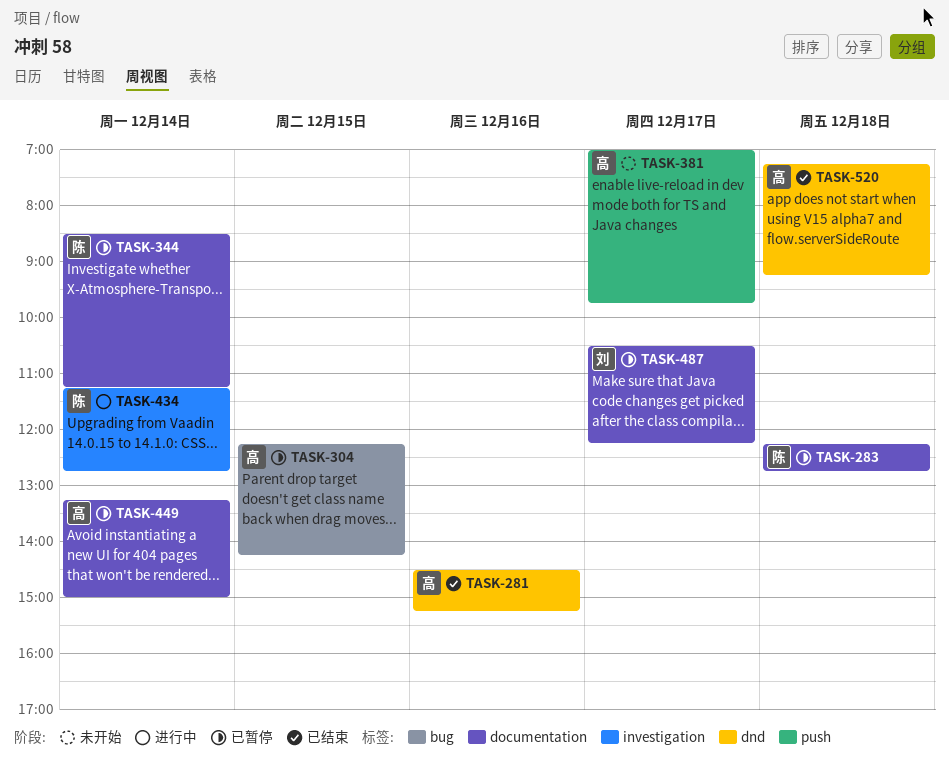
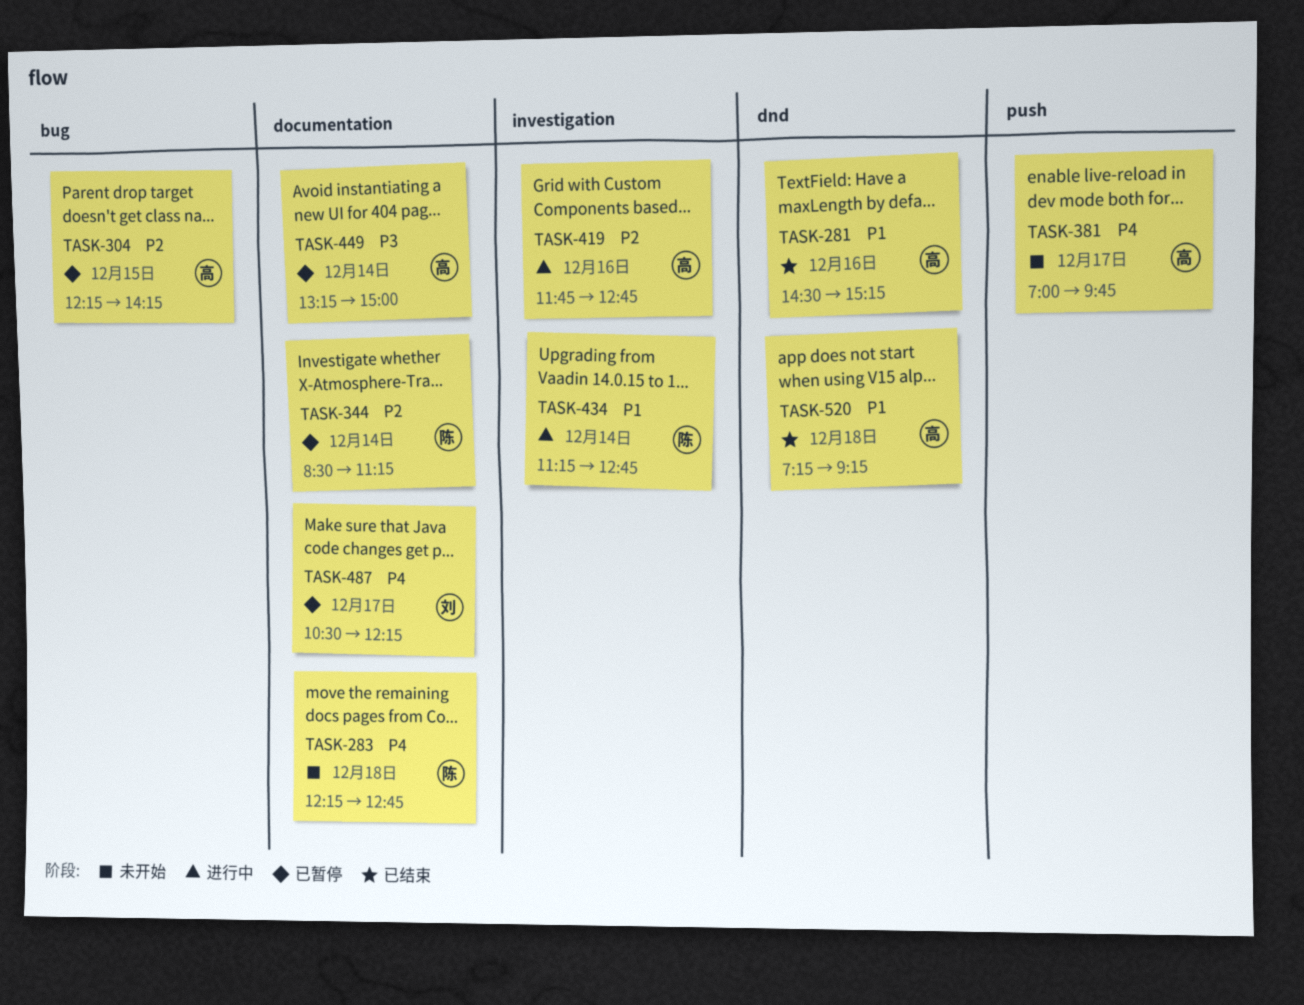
TASK-283, status: 已暂停 -> 未开始
TASK-419: none -> present

